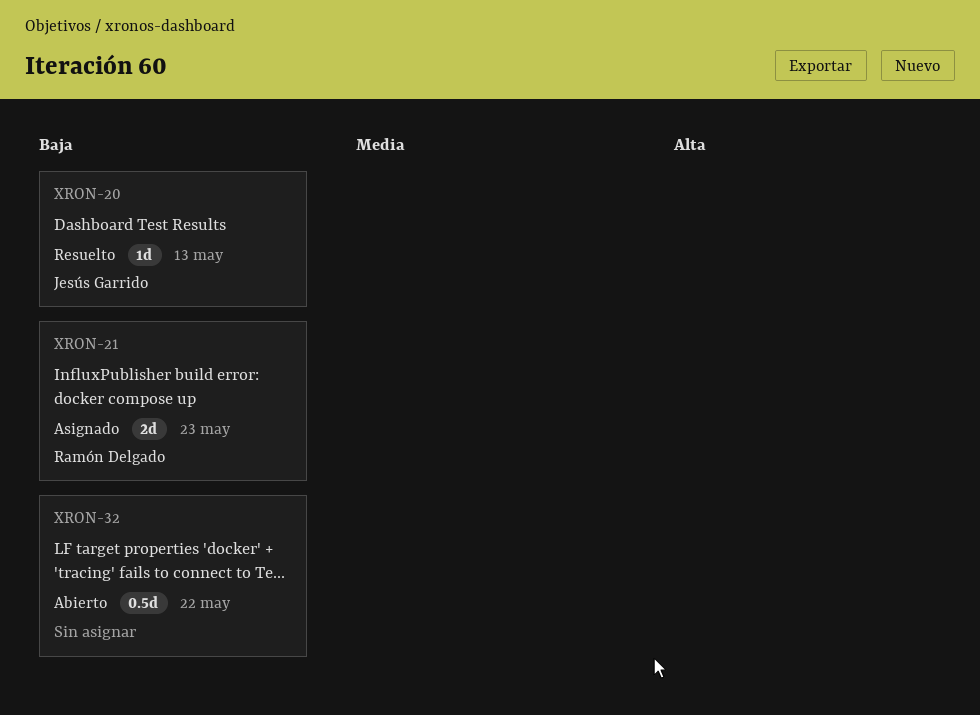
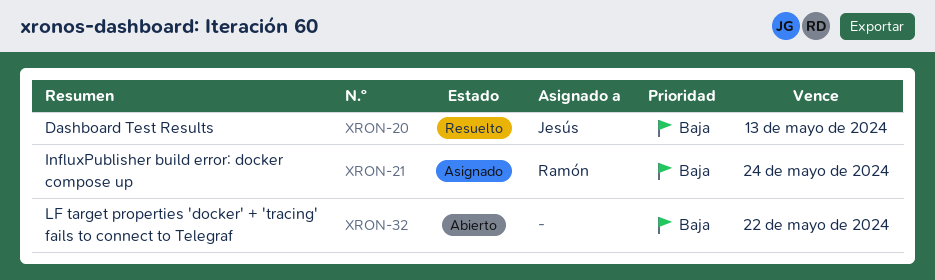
XRON-21, due: May 23 -> May 24

